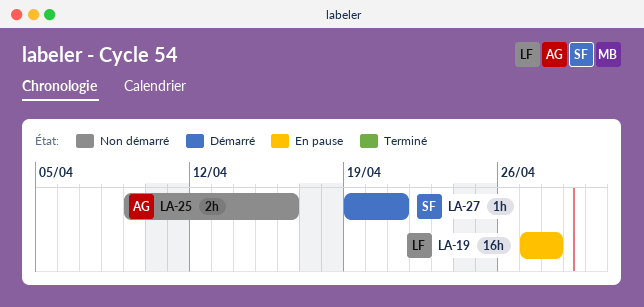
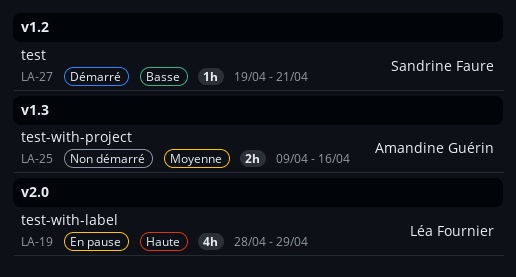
LA-19, estimate: 16h -> 4h
LA-19, start: Apr 27 -> Apr 28
LA-19, due: Apr 28 -> Apr 29

